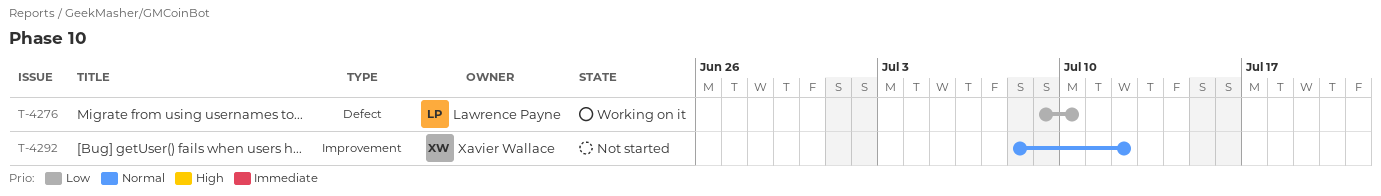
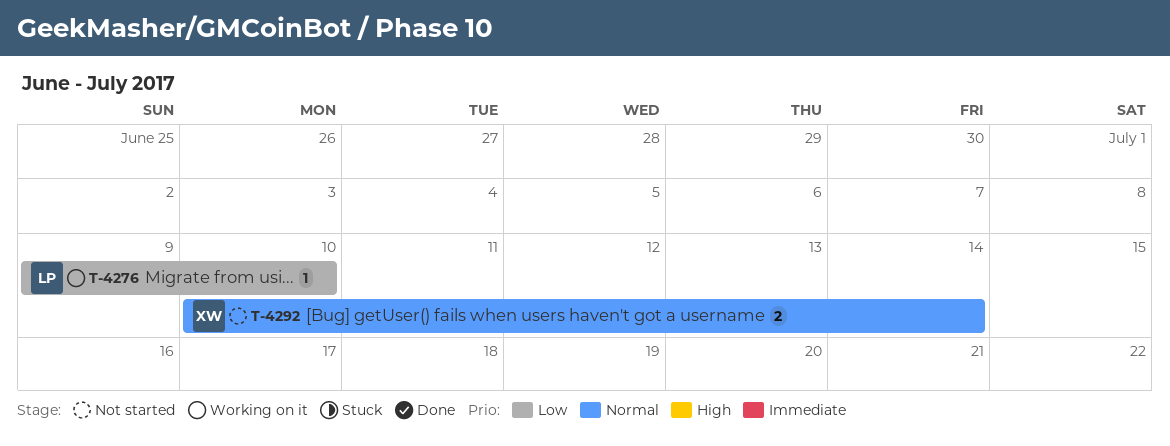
T-4292, start: Jul 8 -> Jul 10
T-4292, due: Jul 12 -> Jul 14

